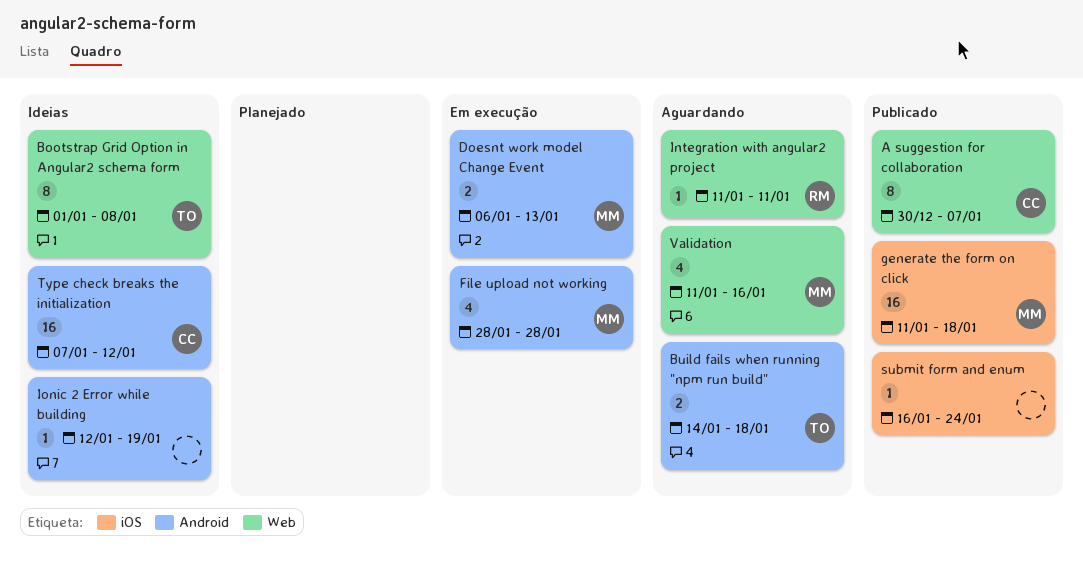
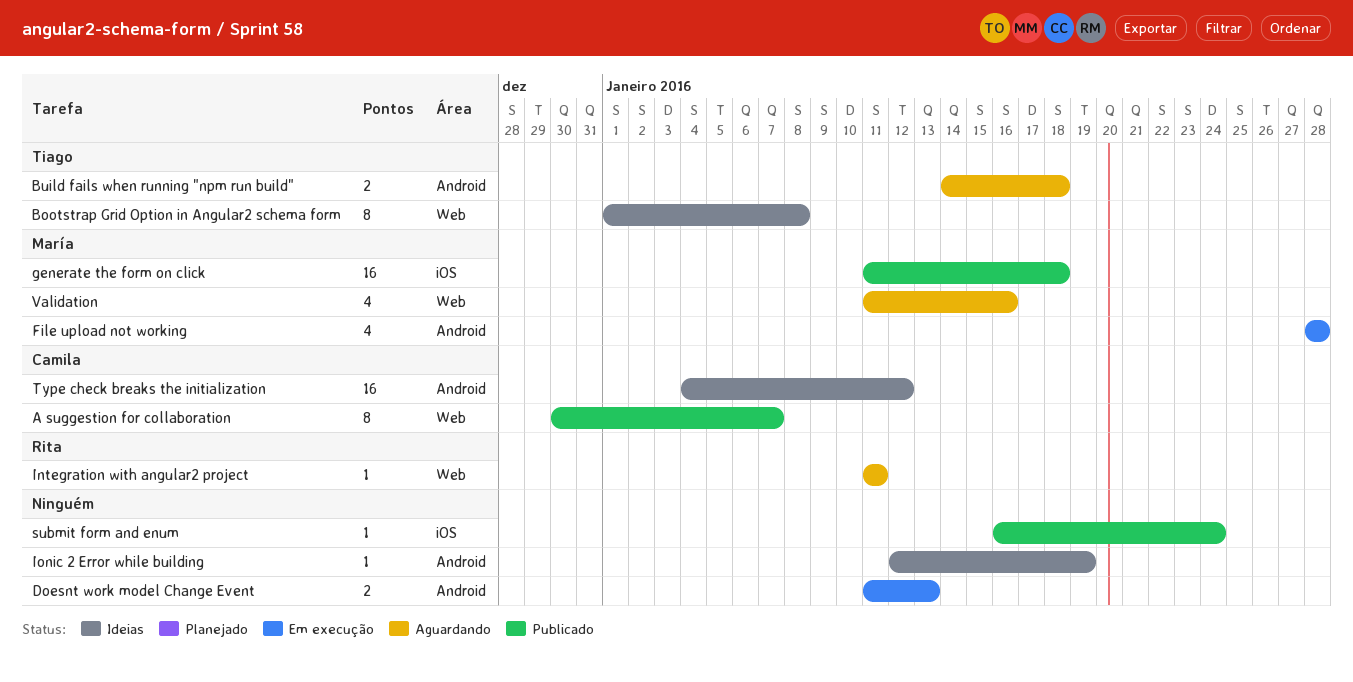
Doesnt work model Change Event, owner: María -> none
Doesnt work model Change Event, start: Jan 6 -> Jan 11
Type check breaks the initialization, start: Jan 7 -> Jan 4

